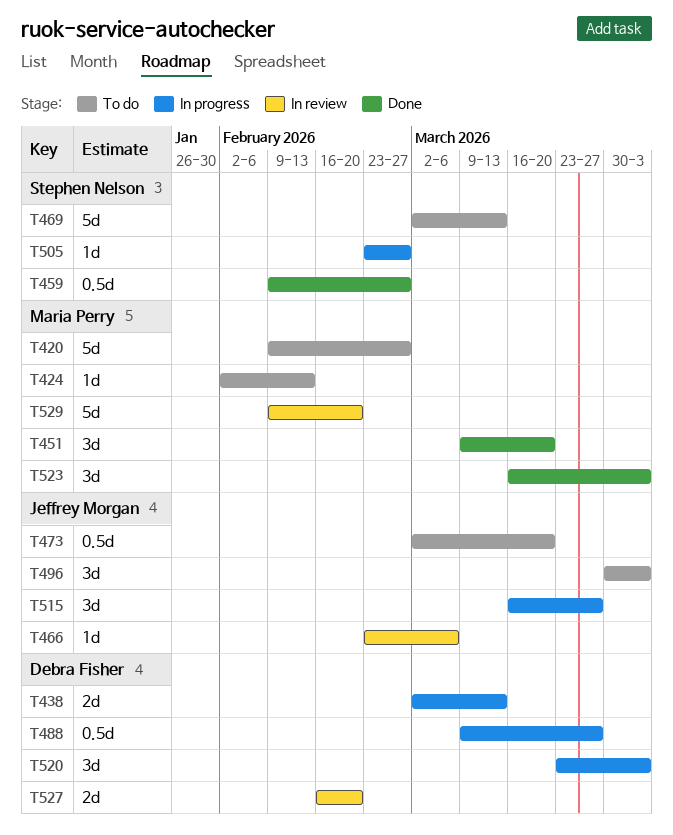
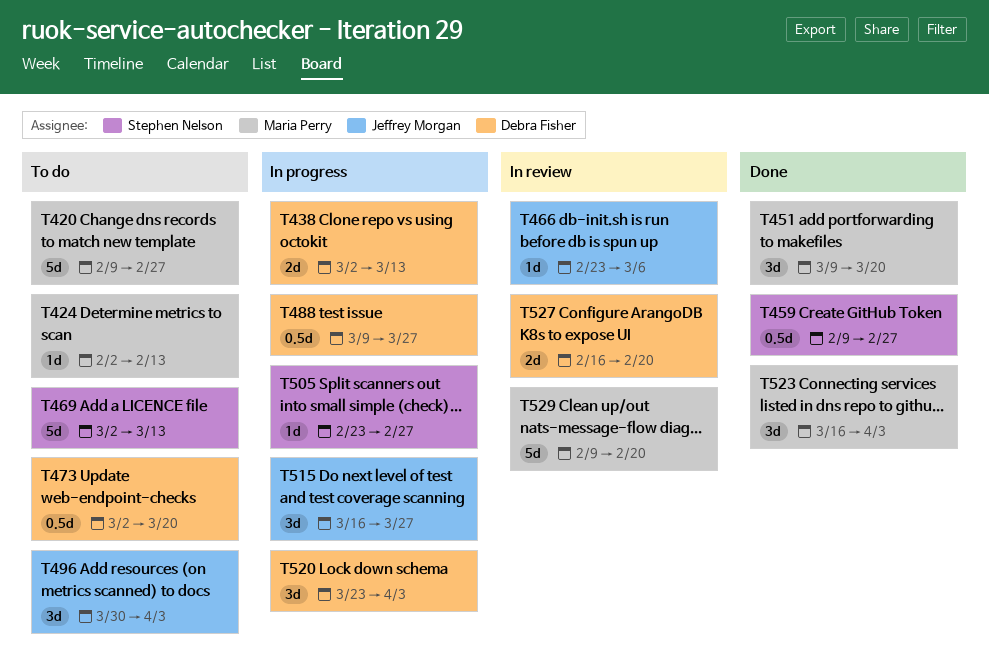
T473, owner: Jeffrey Morgan -> Debra Fisher

